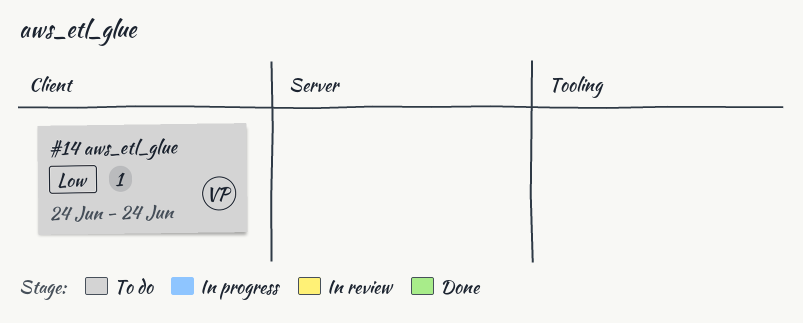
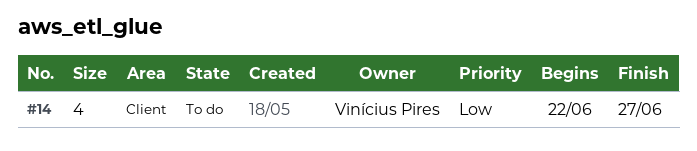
#14, estimate: 1 -> 4
#14, start: Jun 24 -> Jun 22
#14, due: Jun 24 -> Jun 27

